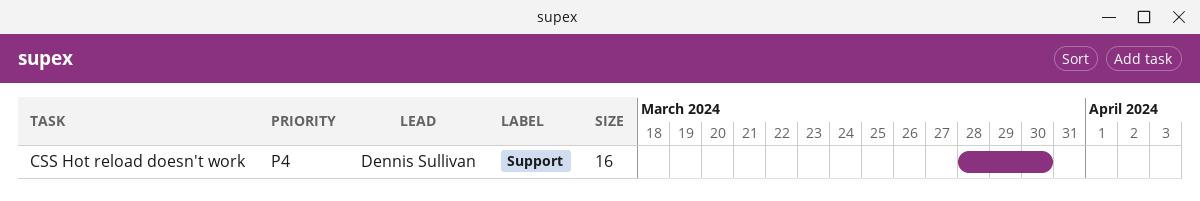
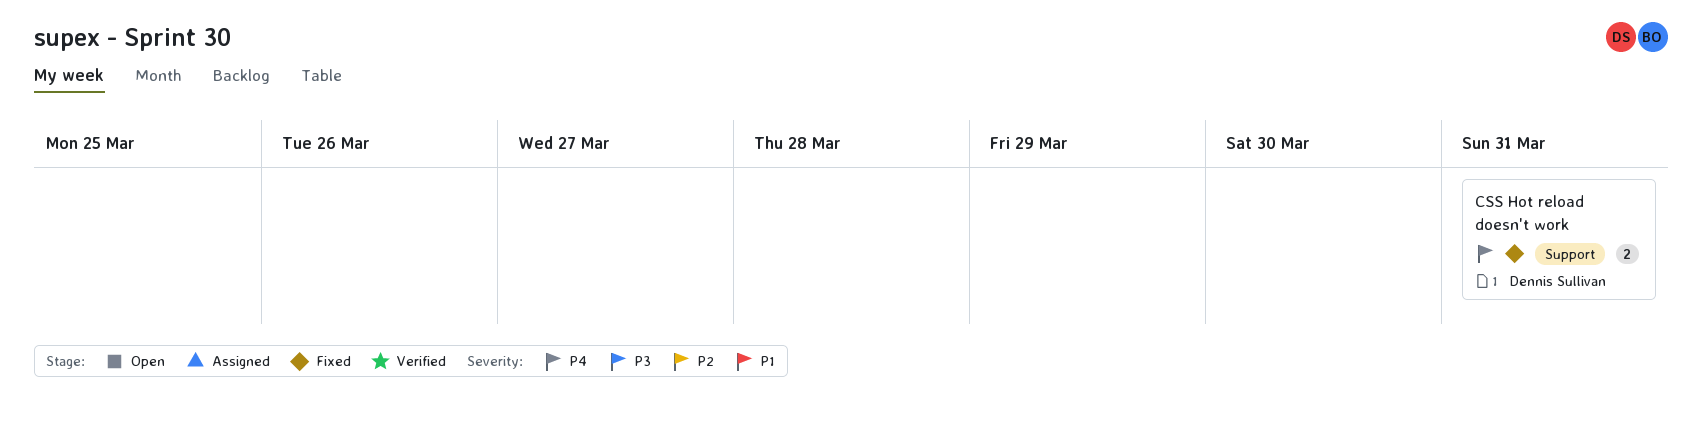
CSS Hot reload doesn't work, estimate: 16 -> 2
CSS Hot reload doesn't work, due: Mar 30 -> Mar 31

